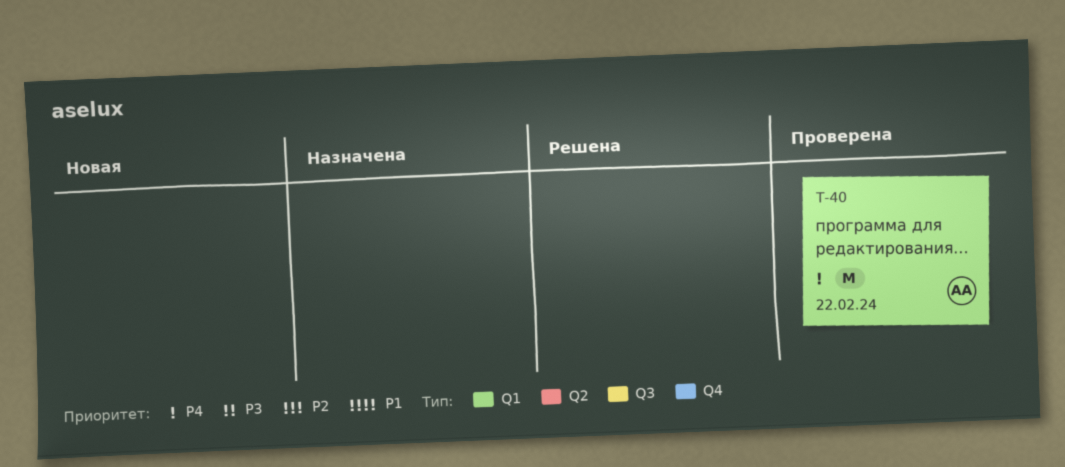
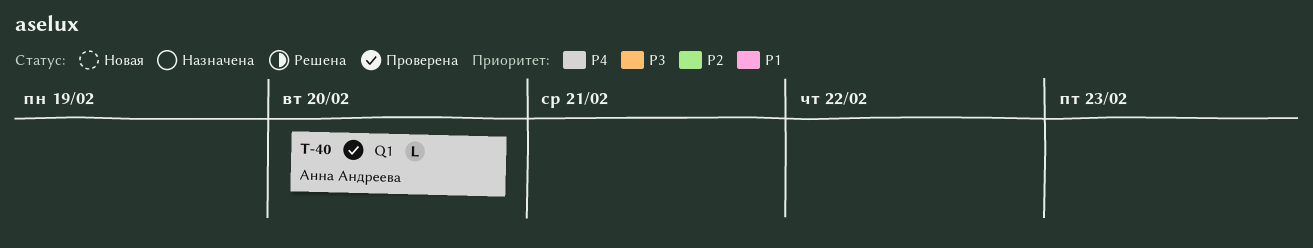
T-40, estimate: M -> L
T-40, due: Feb 22 -> Feb 20

